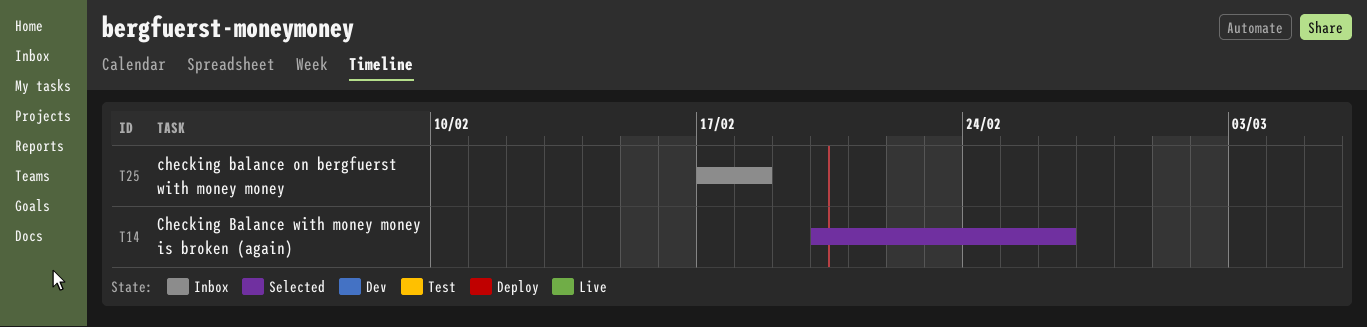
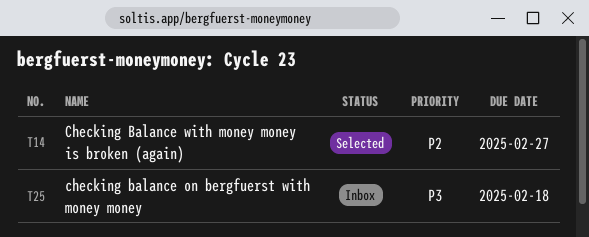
T14, due: Feb 26 -> Feb 27

